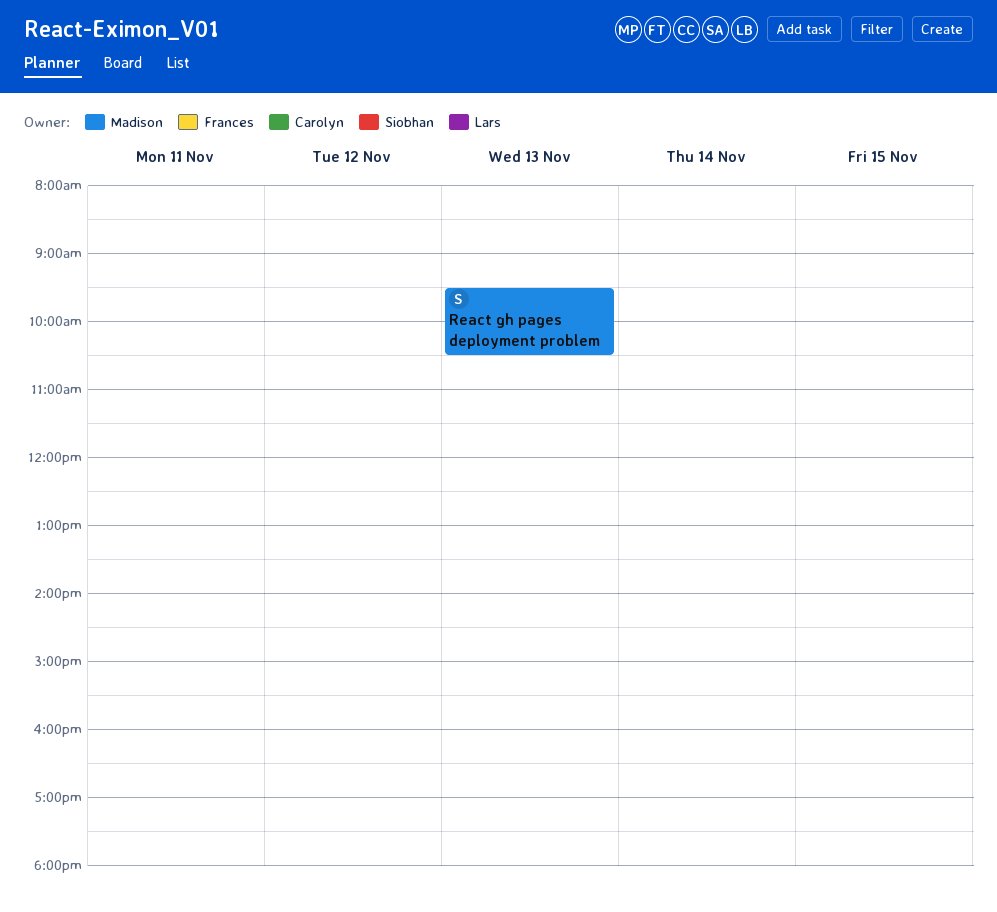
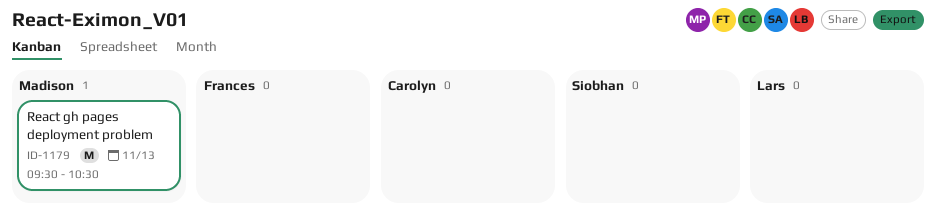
React gh pages deployment problem, estimate: S -> M

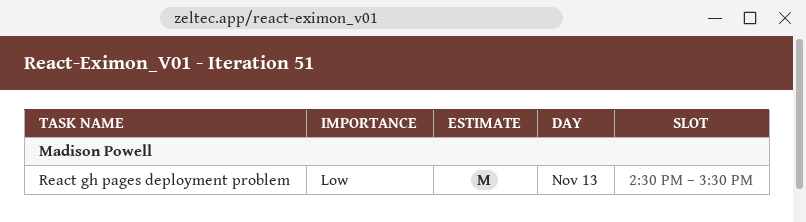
React gh pages deployment problem, begins: 09:30 -> 14:30
React gh pages deployment problem, ends: 10:30 -> 15:30

